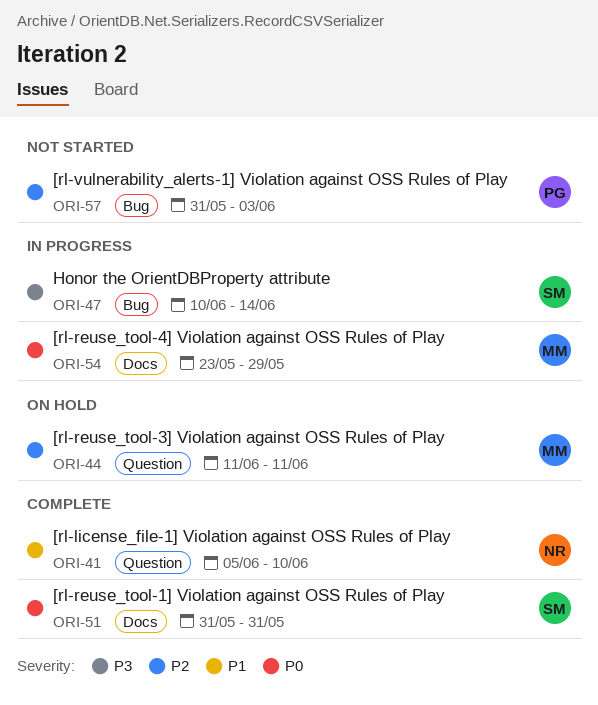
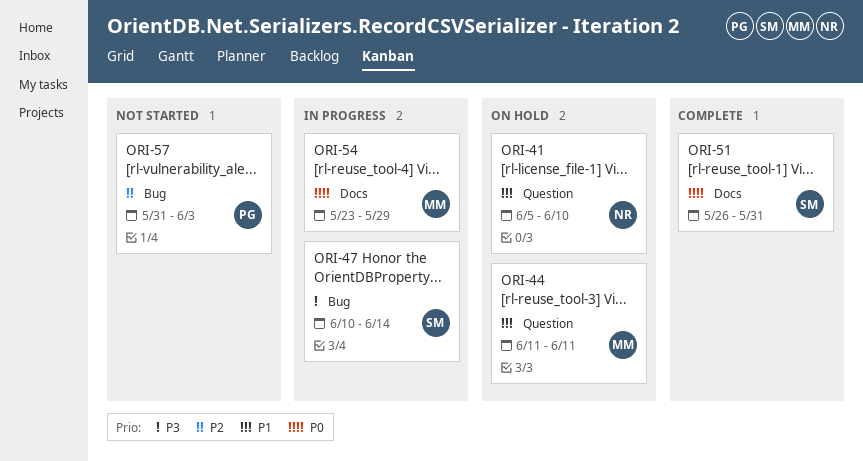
ORI-41, status: Complete -> On hold
ORI-44, priority: P2 -> P1
ORI-51, start: May 31 -> May 26

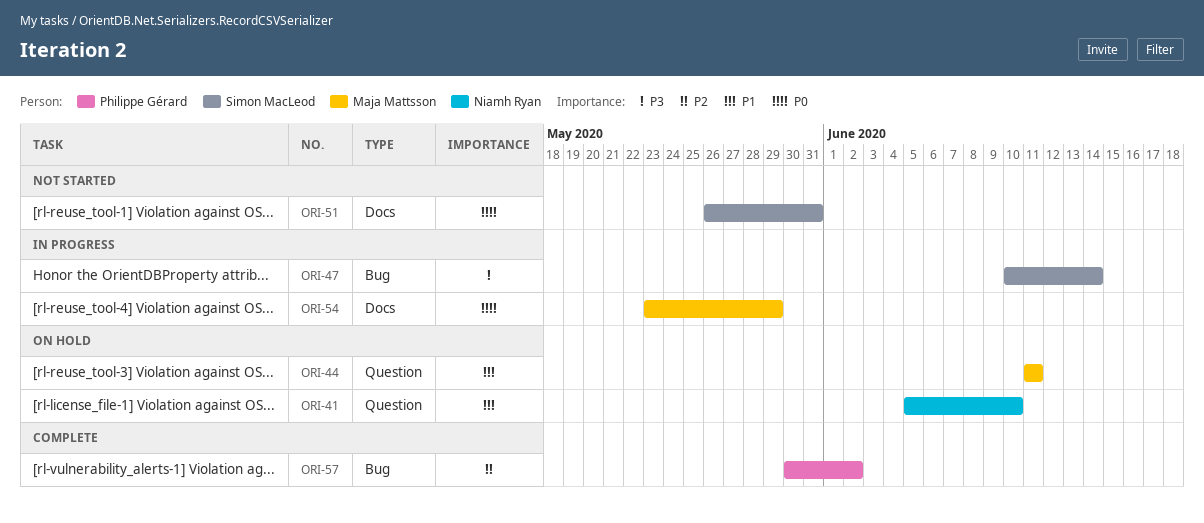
ORI-51, status: Complete -> Not started
ORI-57, status: Not started -> Complete
ORI-57, start: May 31 -> May 30
ORI-57, due: Jun 3 -> Jun 2

